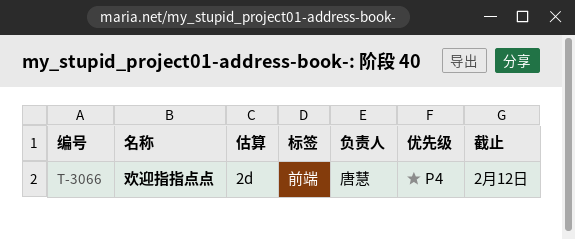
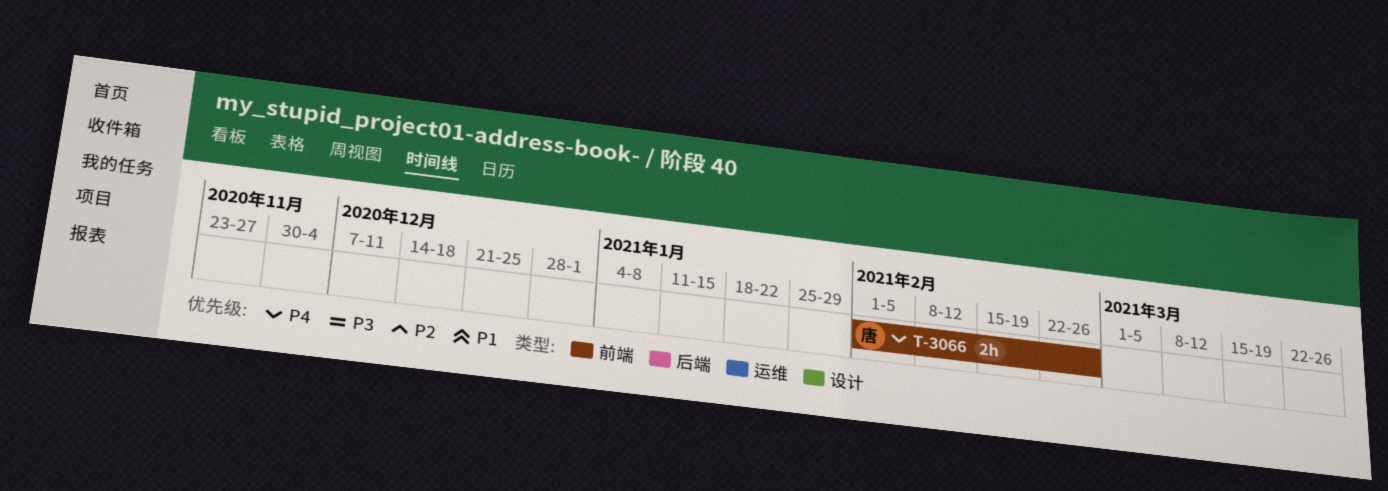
T-3066, estimate: 2d -> 2h
T-3066, due: Feb 12 -> Feb 26

